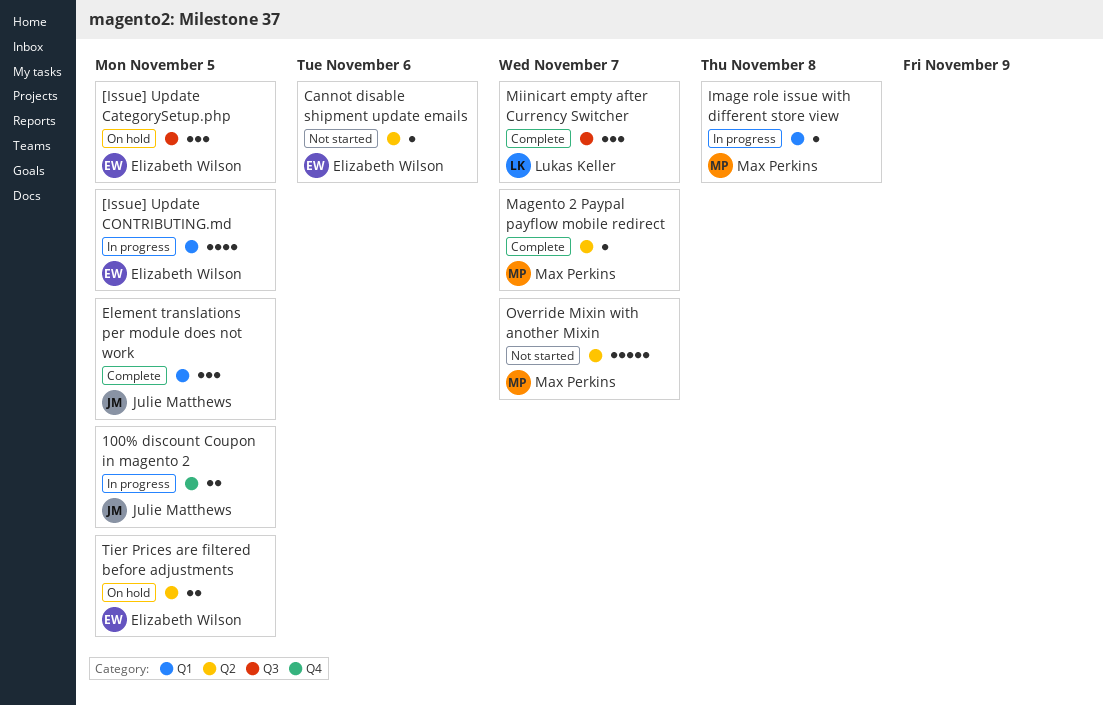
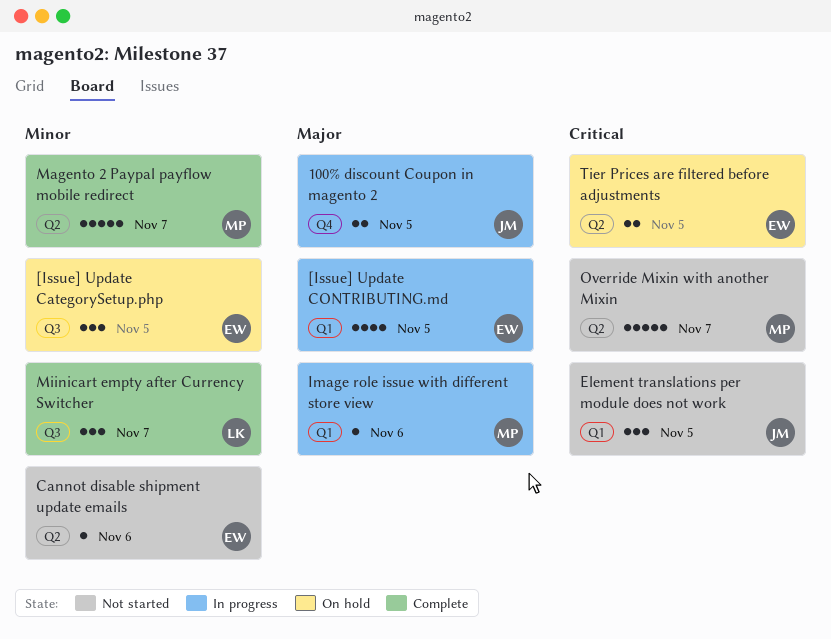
Element translations per module does not work, status: Complete -> Not started
Image role issue with different store view, due: Nov 8 -> Nov 6
Magento 2 Paypal payflow mobile redirect, estimate: 1 -> 5

